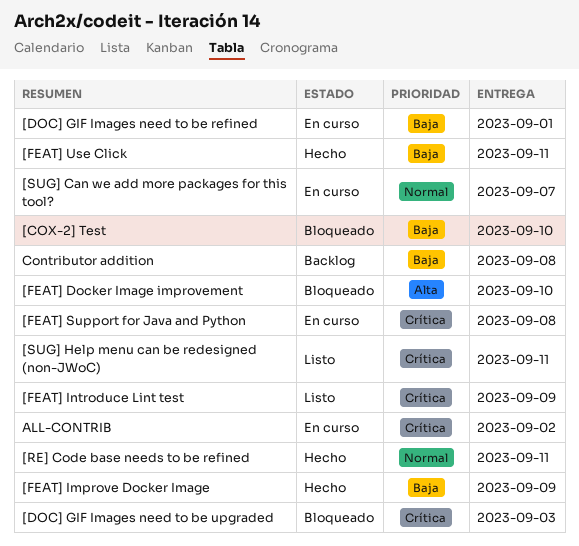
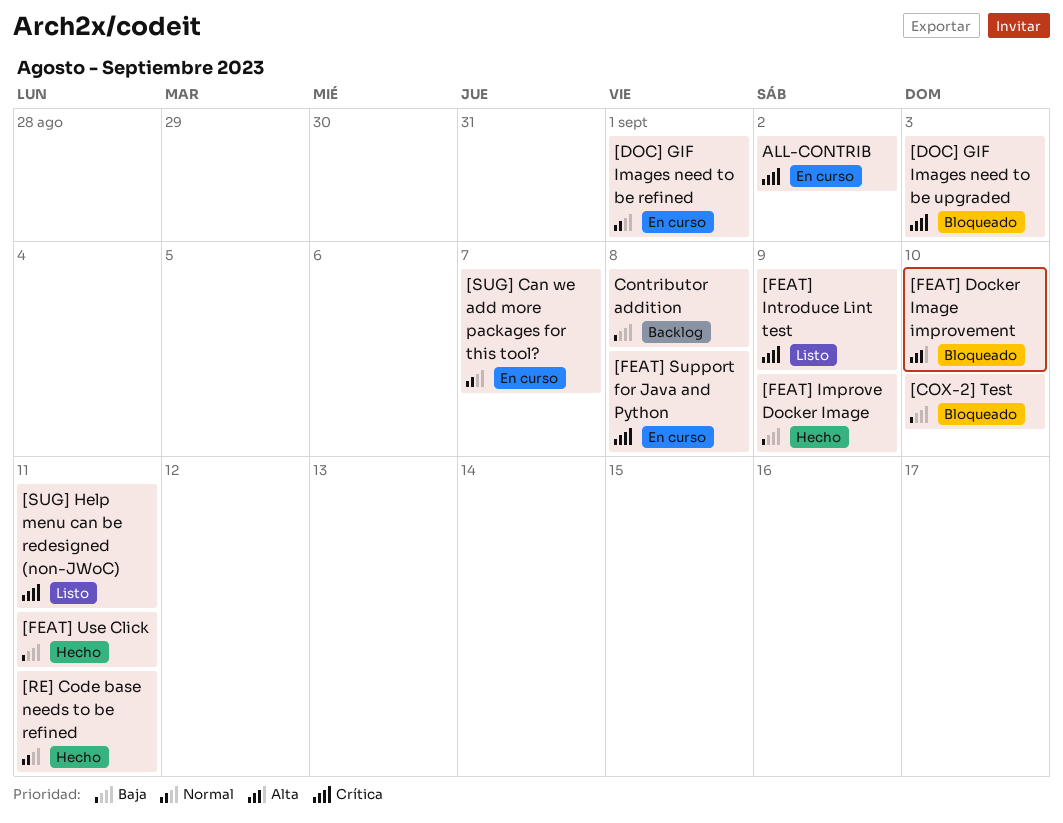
[DOC] GIF Images need to be refined, priority: Baja -> Normal

